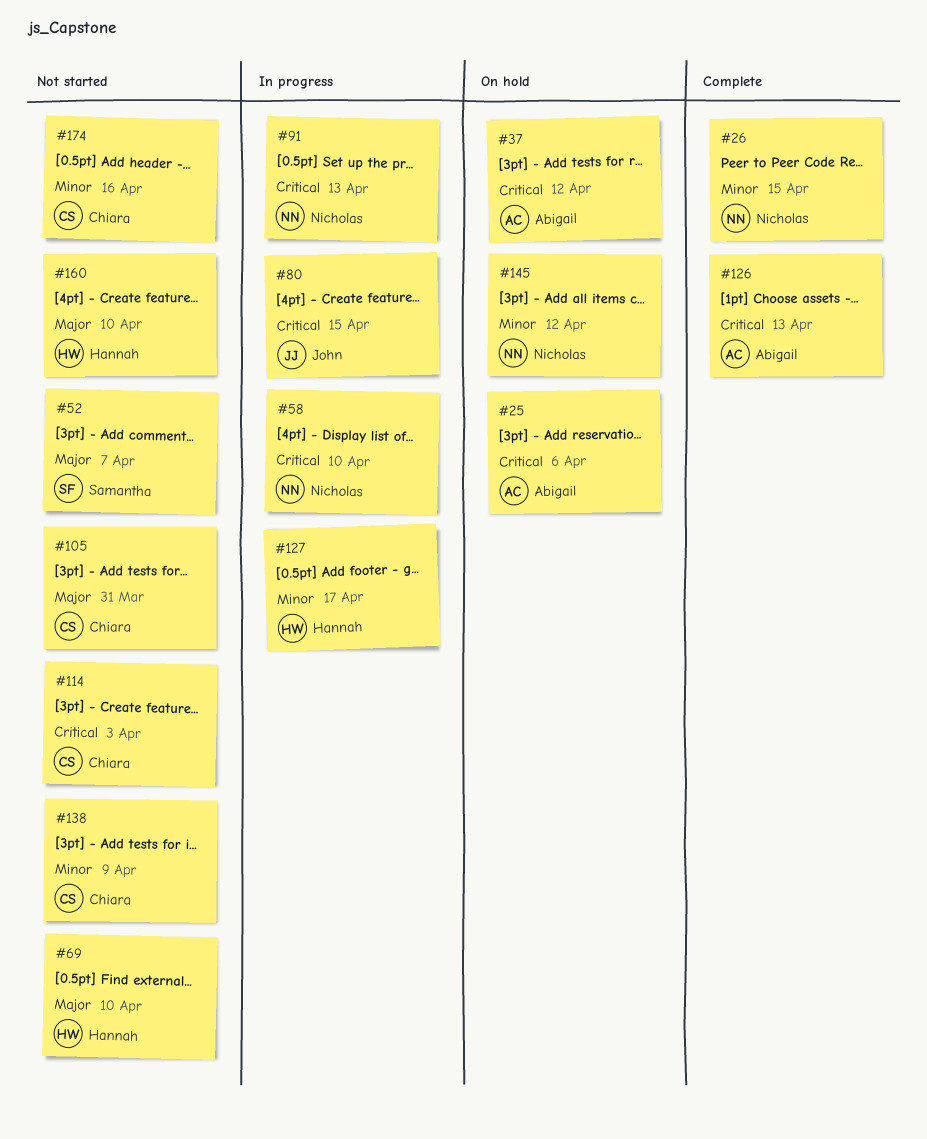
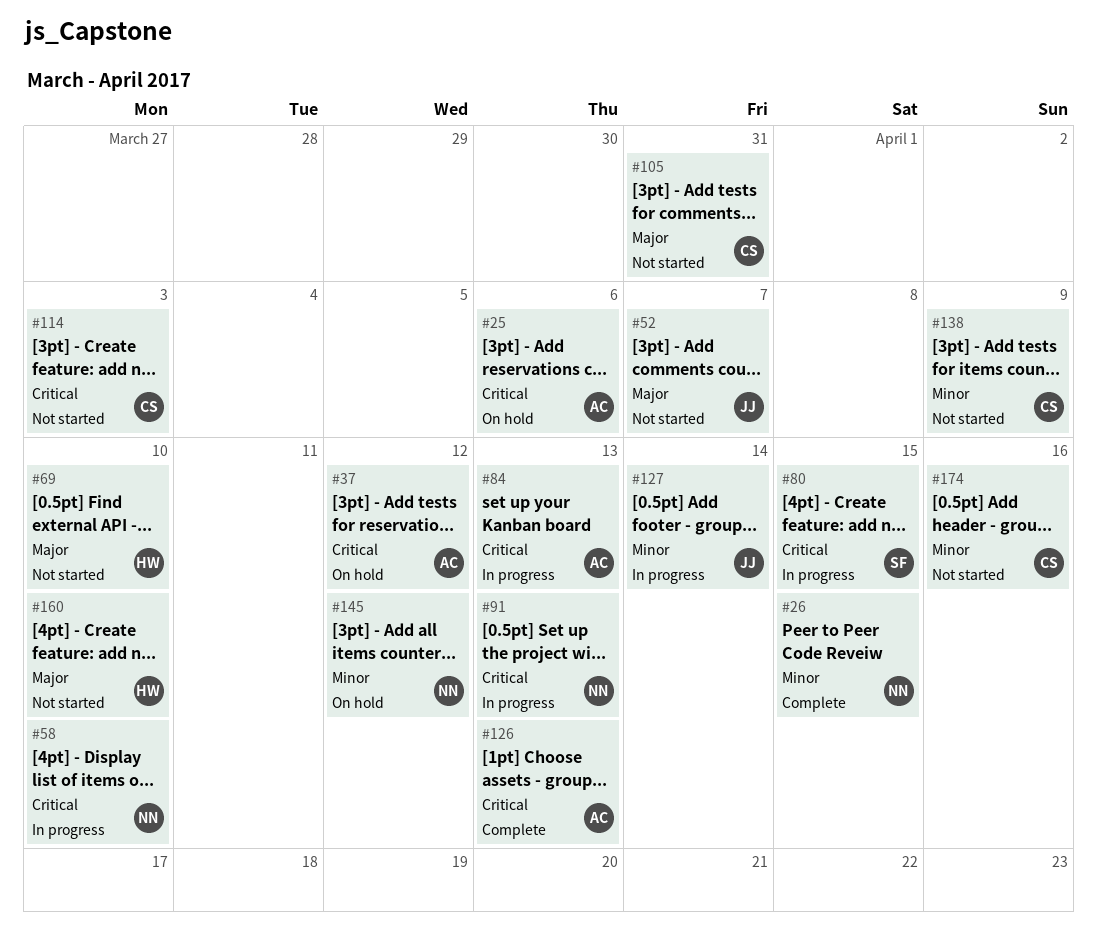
#52, owner: Samantha -> John
#80, owner: John -> Samantha
#84: none -> present
#127, owner: Hannah -> John
#127, due: Apr 17 -> Apr 14

